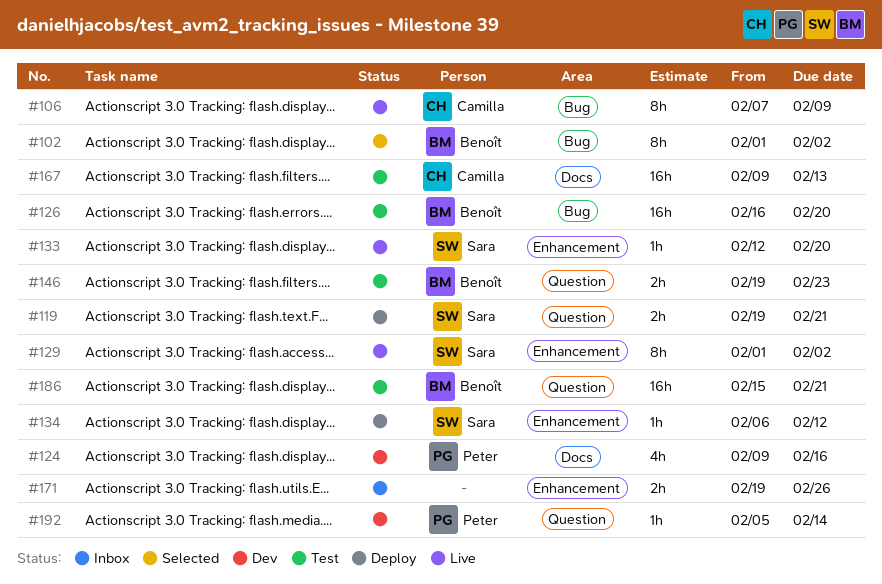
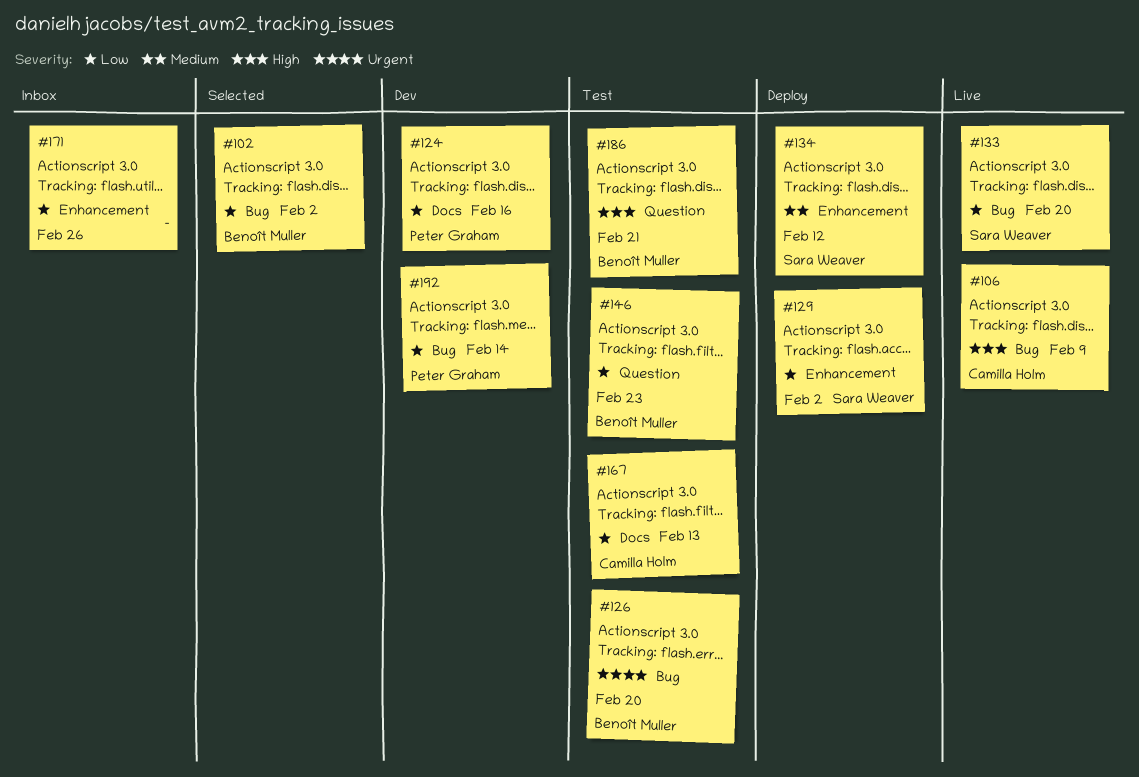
#119: present -> none
#129, status: Live -> Deploy
#133, label: Enhancement -> Bug
#192, label: Question -> Bug

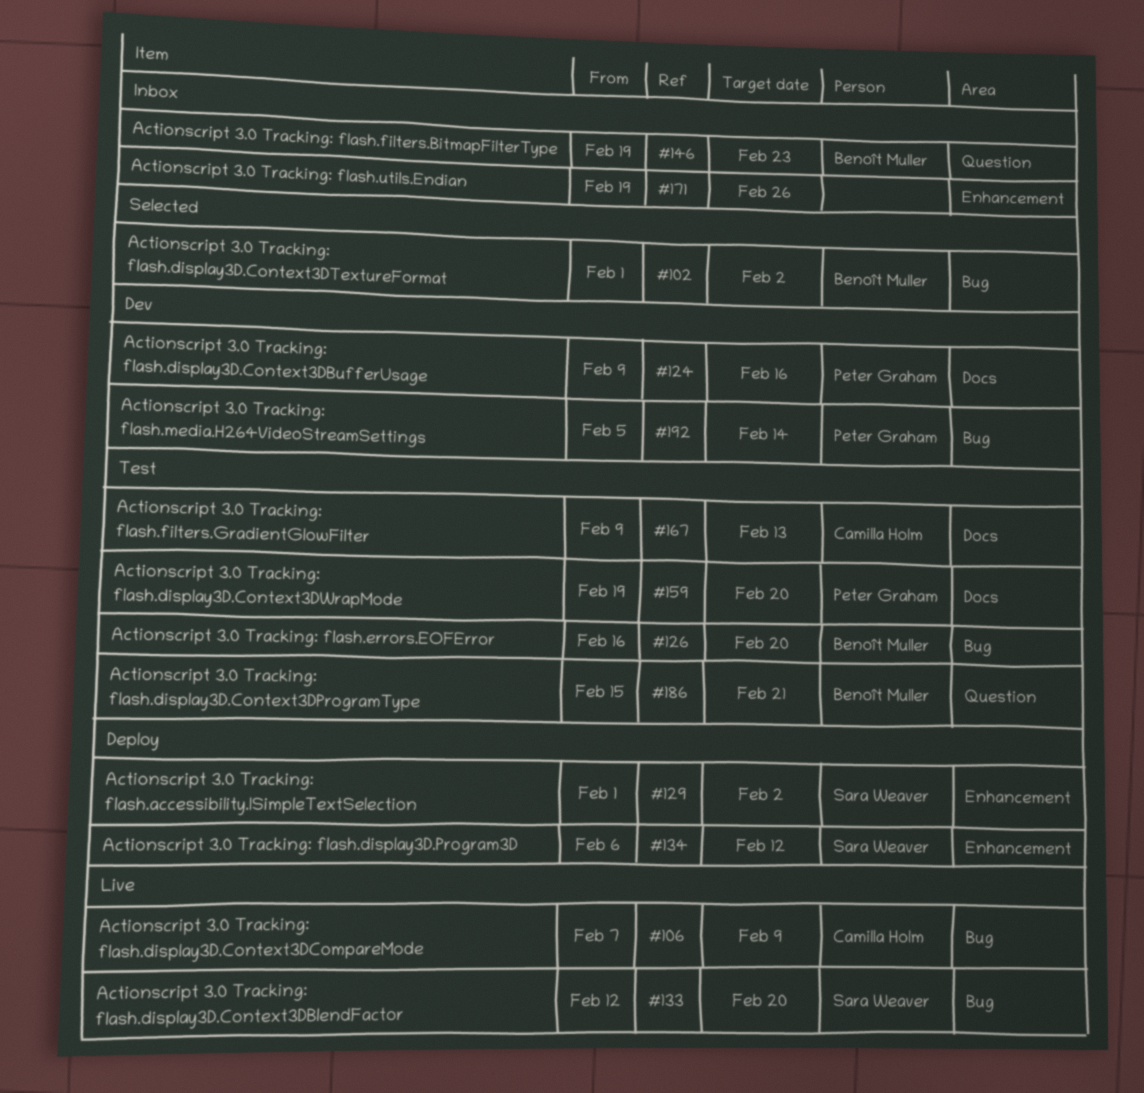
#146, status: Test -> Inbox
#159: none -> present

